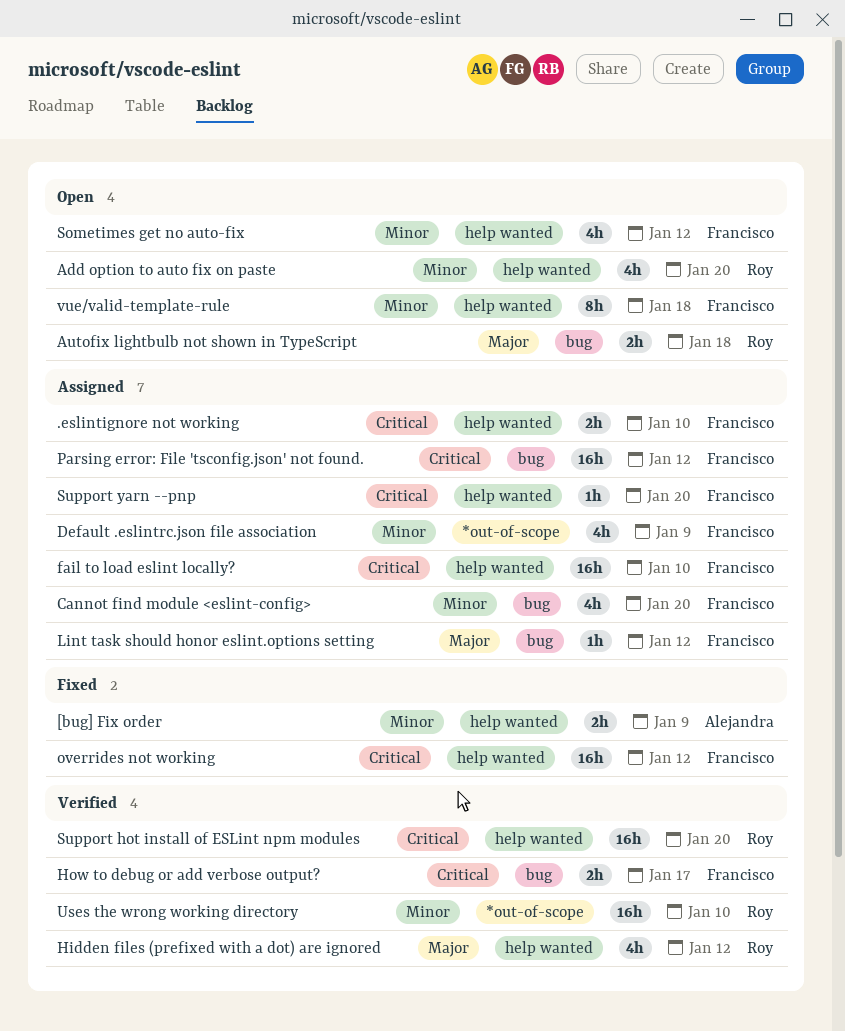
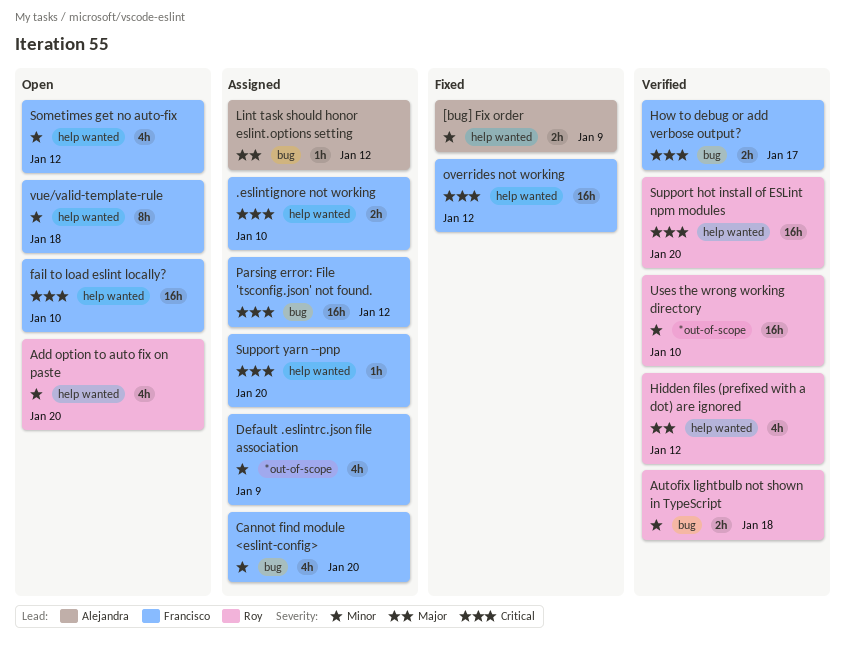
Autofix lightbulb not shown in TypeScript, status: Open -> Verified
Autofix lightbulb not shown in TypeScript, priority: Major -> Minor
fail to load eslint locally?, status: Assigned -> Open
Lint task should honor eslint.options setting, owner: Francisco -> Alejandra

